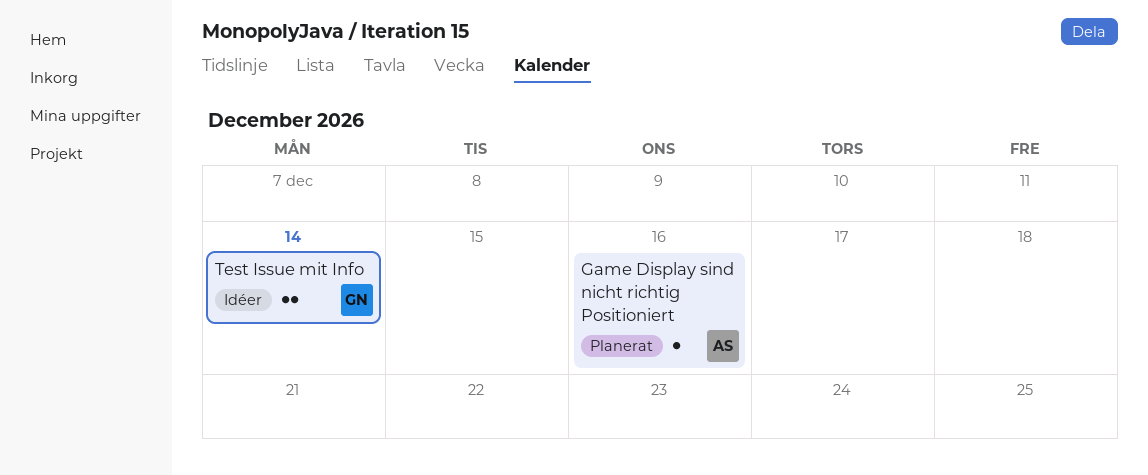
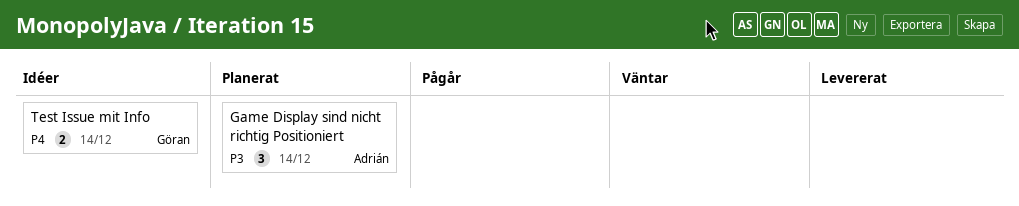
Game Display sind nicht richtig Positioniert, estimate: 1 -> 3
Game Display sind nicht richtig Positioniert, due: Dec 16 -> Dec 14

